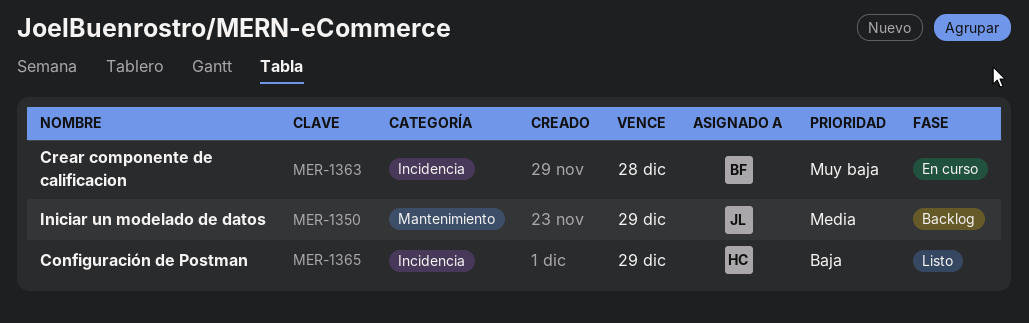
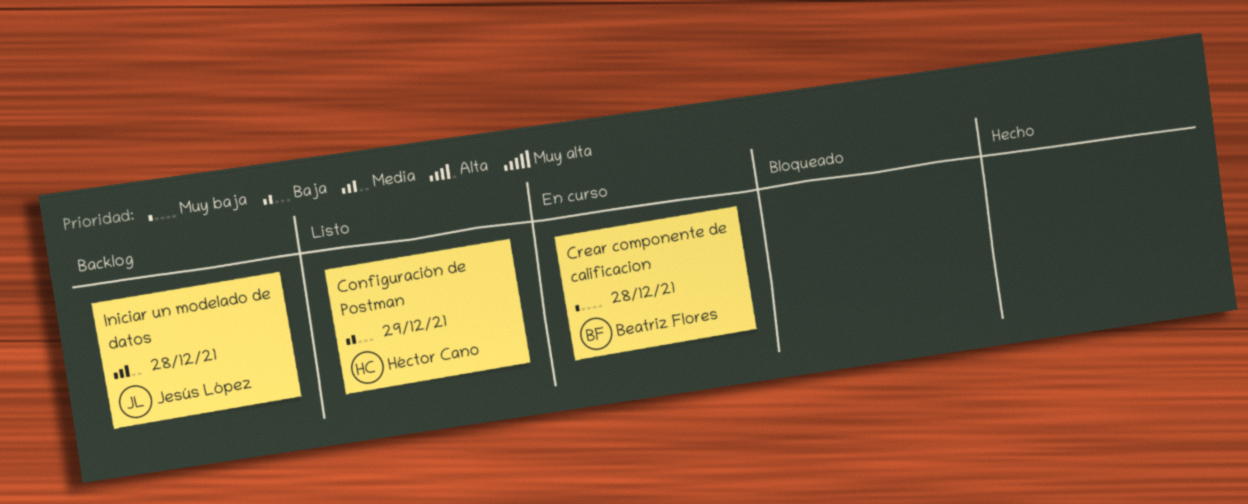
Iniciar un modelado de datos, due: Dec 29 -> Dec 28

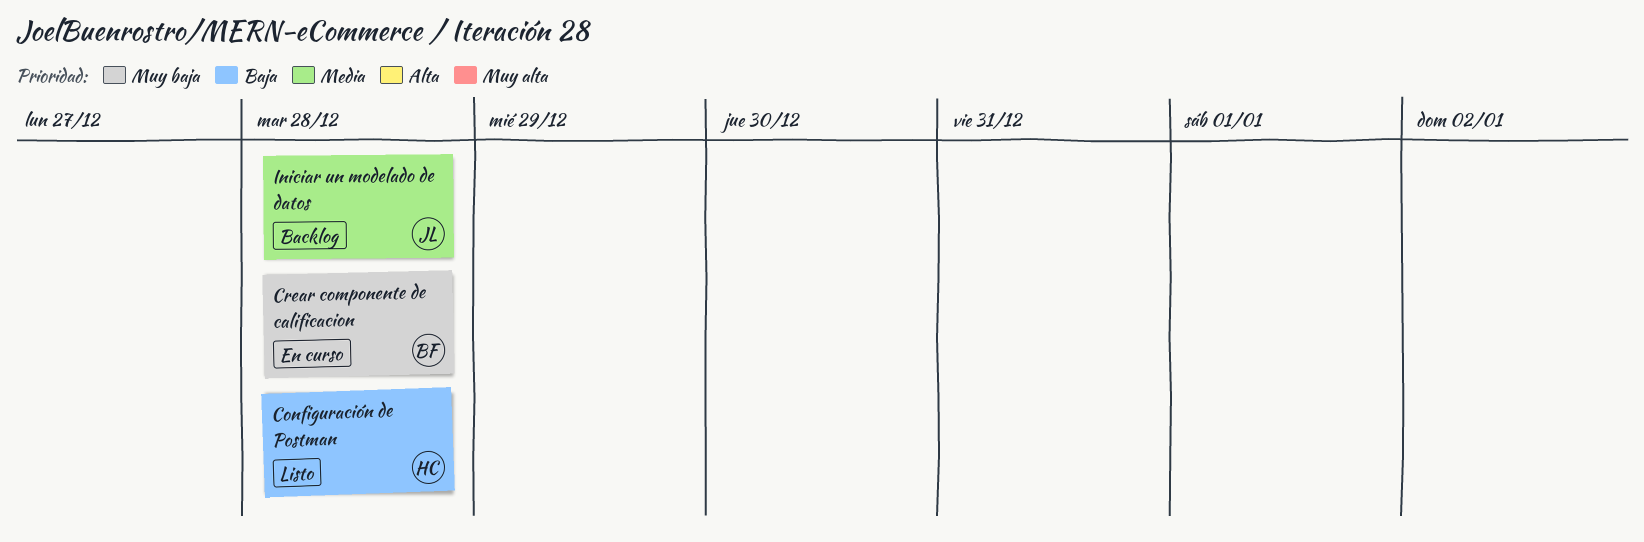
Configuración de Postman, due: Dec 29 -> Dec 28

